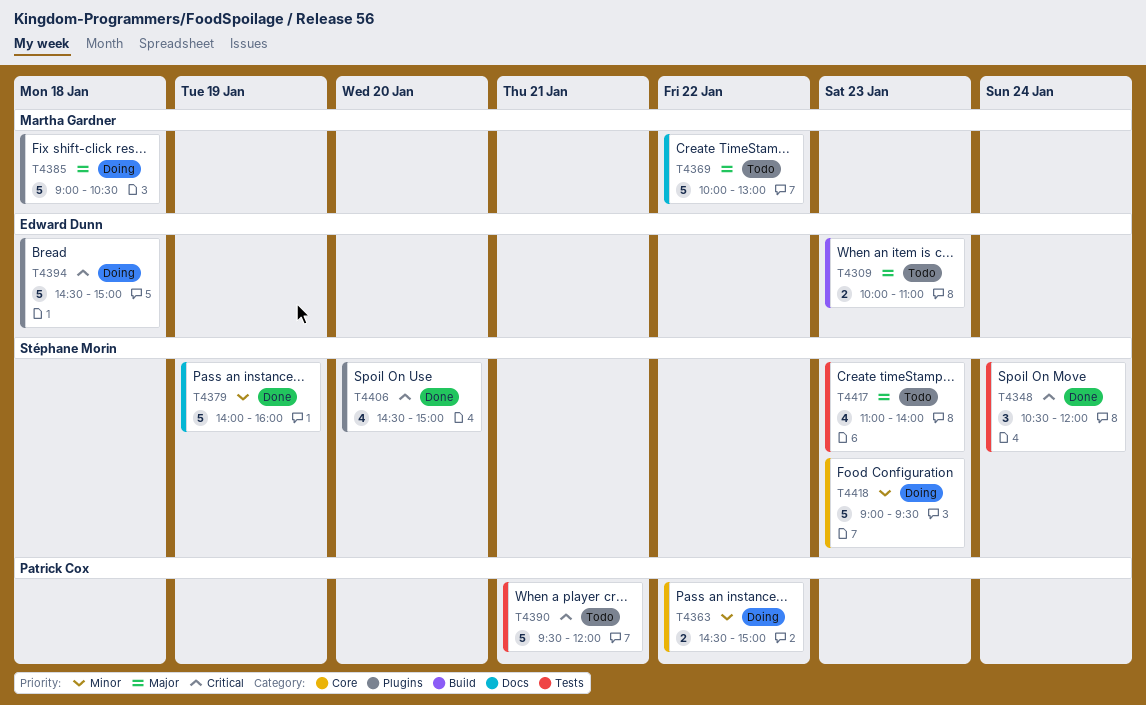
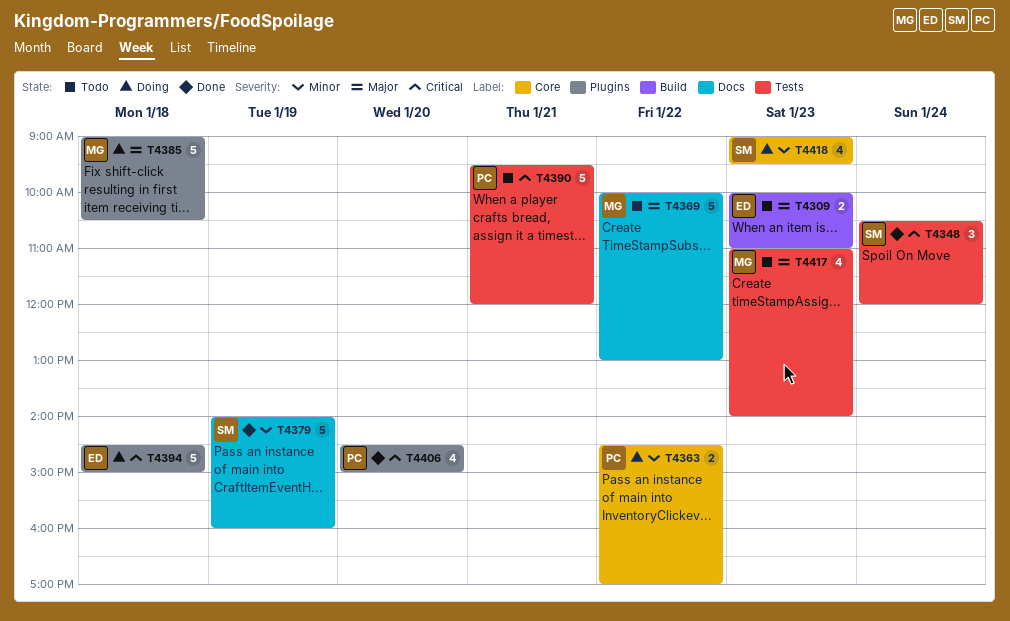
T4363, ends: 15:00 -> 17:00
T4406, owner: Stéphane Morin -> Patrick Cox
T4417, owner: Stéphane Morin -> Martha Gardner
T4418, estimate: 5 -> 4

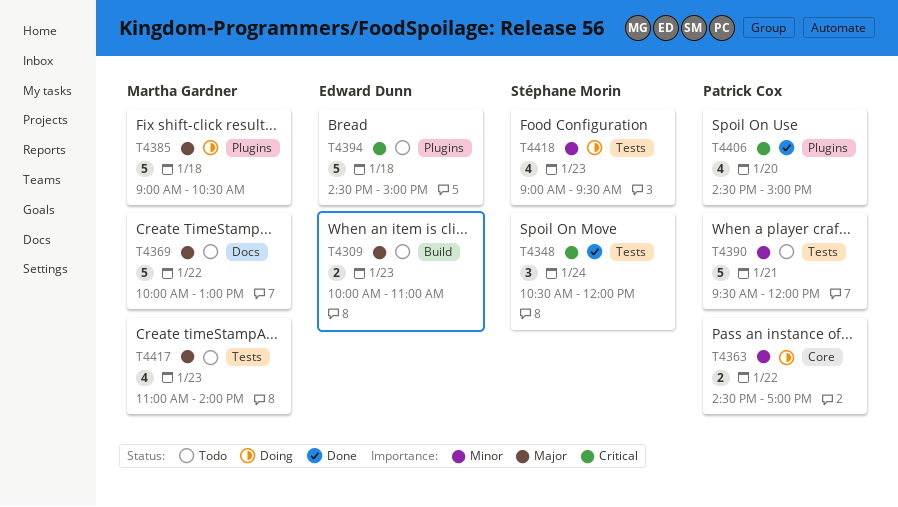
T4379: present -> none
T4390, priority: Critical -> Minor
T4394, status: Doing -> Todo
T4418, label: Core -> Tests

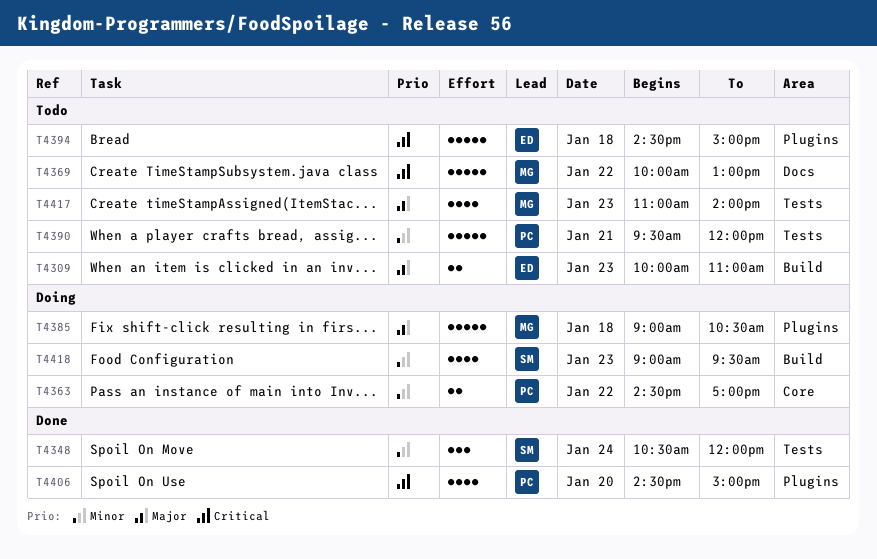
T4348, priority: Critical -> Minor
T4369, priority: Major -> Critical
T4418, label: Tests -> Build

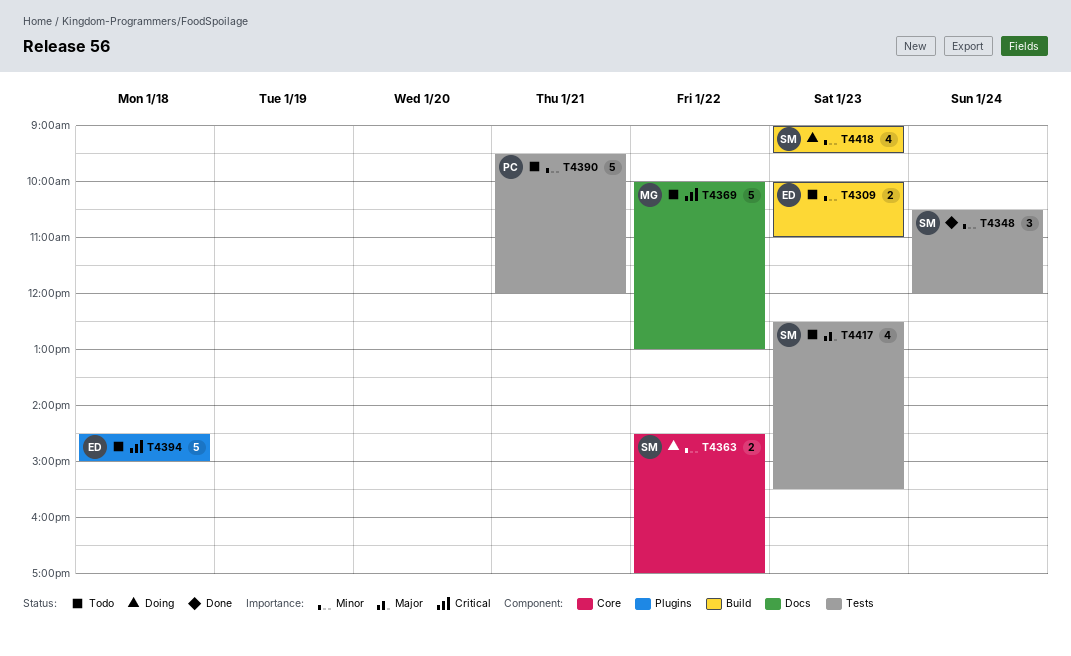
T4309, priority: Major -> Minor
T4363, owner: PC -> SM
T4385: present -> none
T4406: present -> none
T4417, owner: MG -> SM
T4417, begins: 11:00 -> 12:30
T4417, ends: 14:00 -> 15:30

